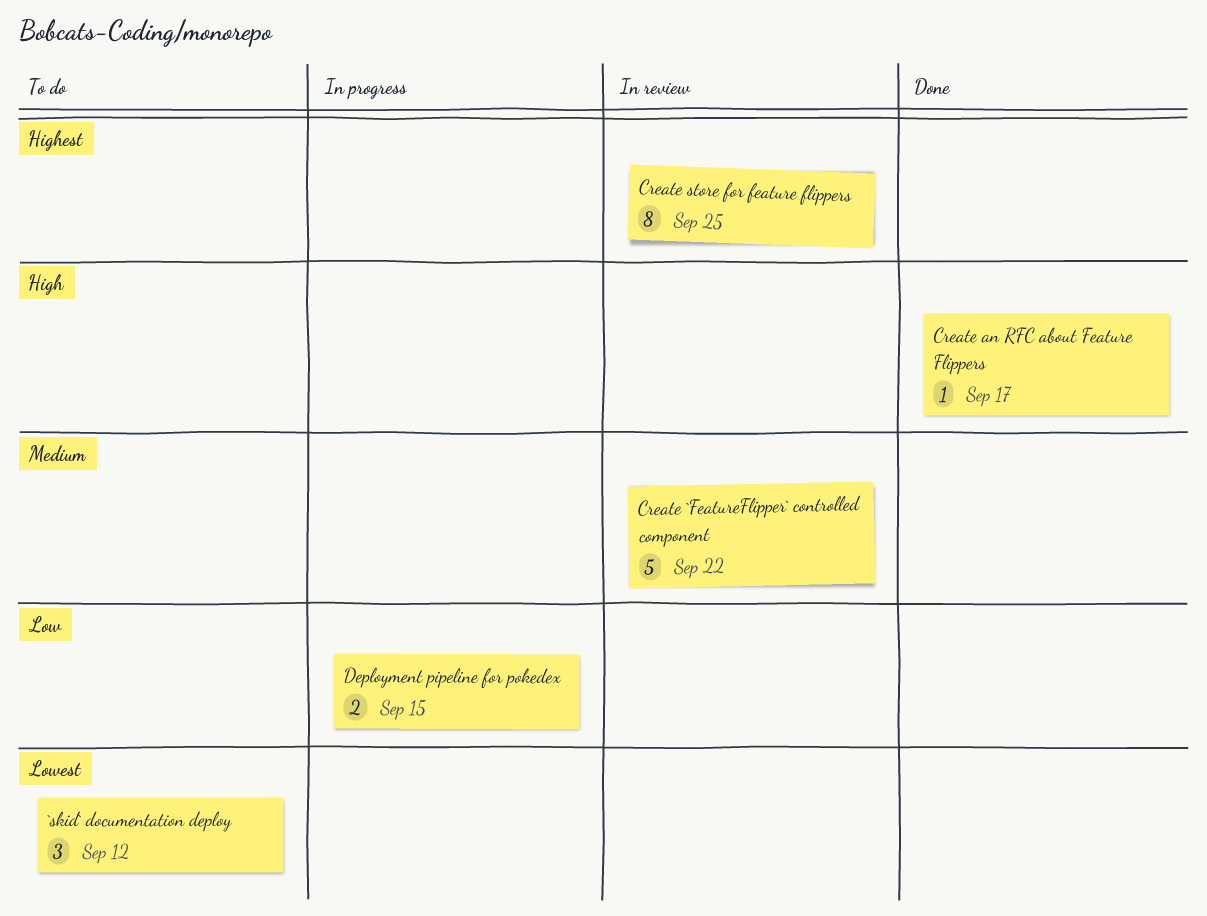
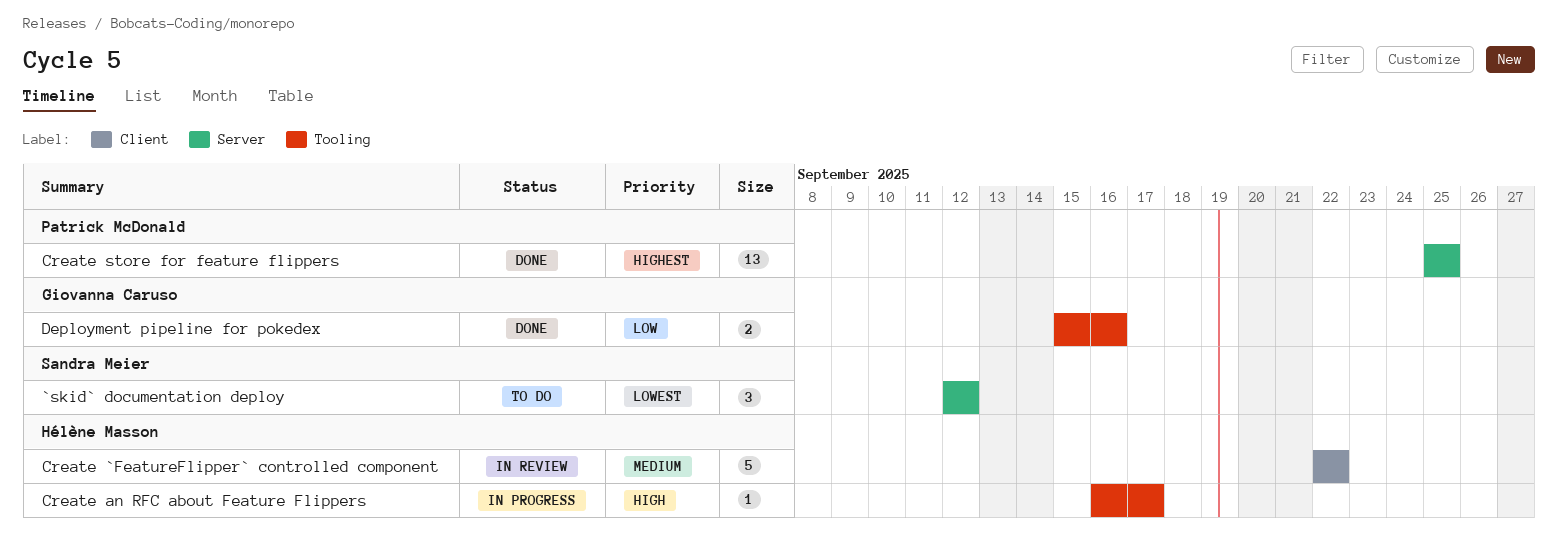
Create an RFC about Feature Flippers, status: Done -> In progress
Create store for feature flippers, status: In review -> Done
Create store for feature flippers, estimate: 8 -> 13
Deployment pipeline for pokedex, status: In progress -> Done
Deployment pipeline for pokedex, due: Sep 15 -> Sep 16

